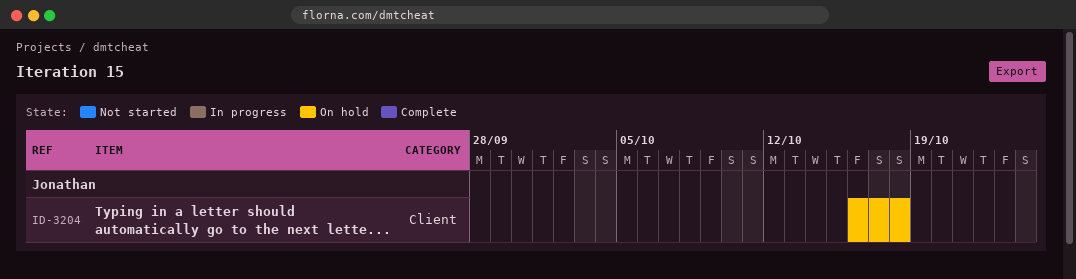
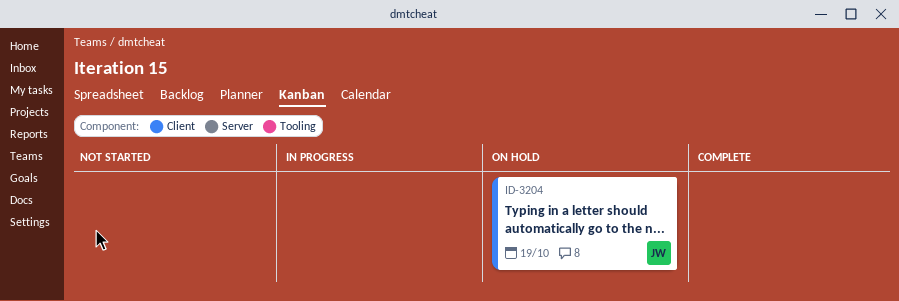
ID-3204, due: Oct 18 -> Oct 19

